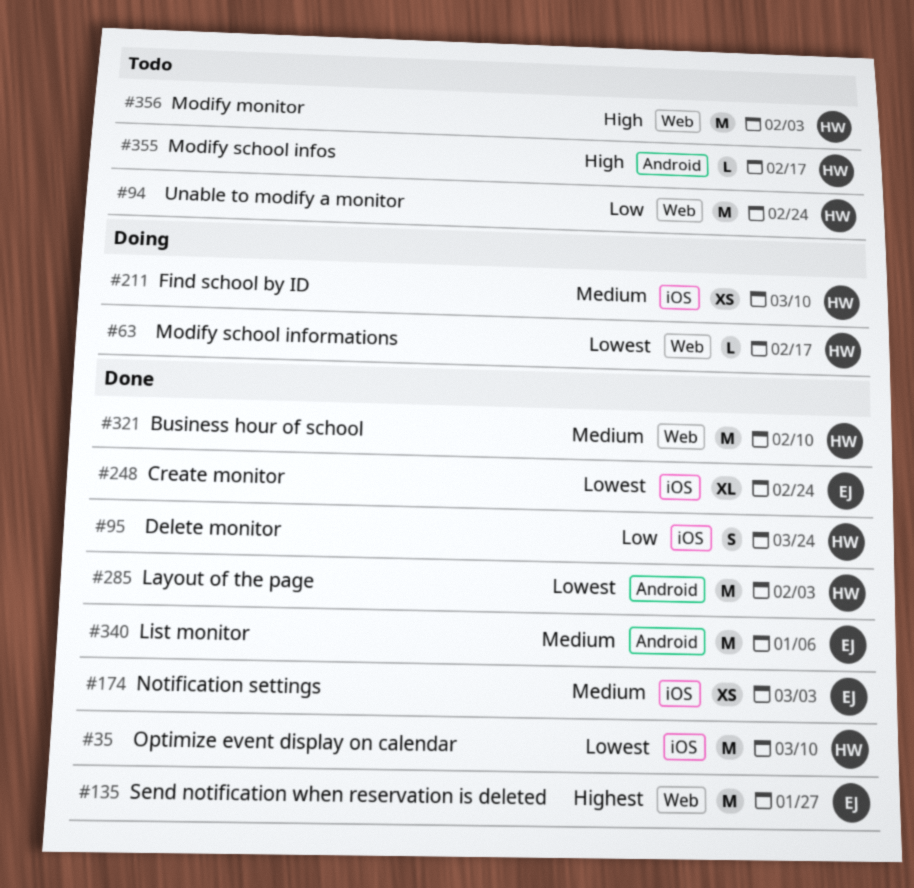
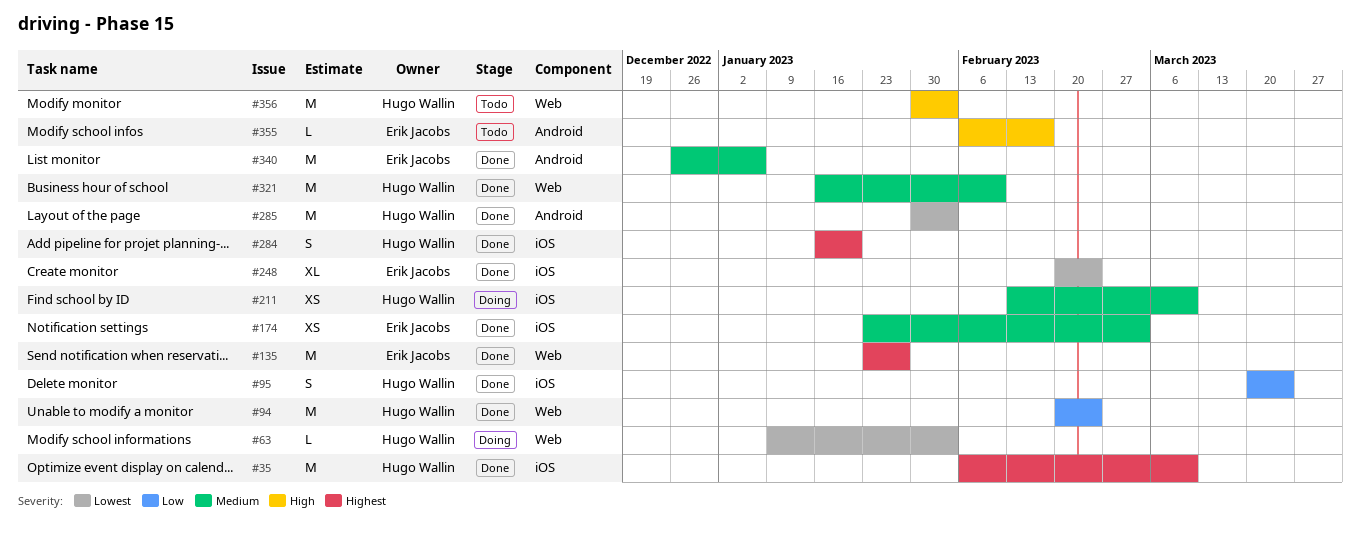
#35, priority: Lowest -> Highest
#63, due: Feb 17 -> Feb 3
#94, status: Todo -> Done
#284: none -> present
#355, owner: Hugo Wallin -> Erik Jacobs

